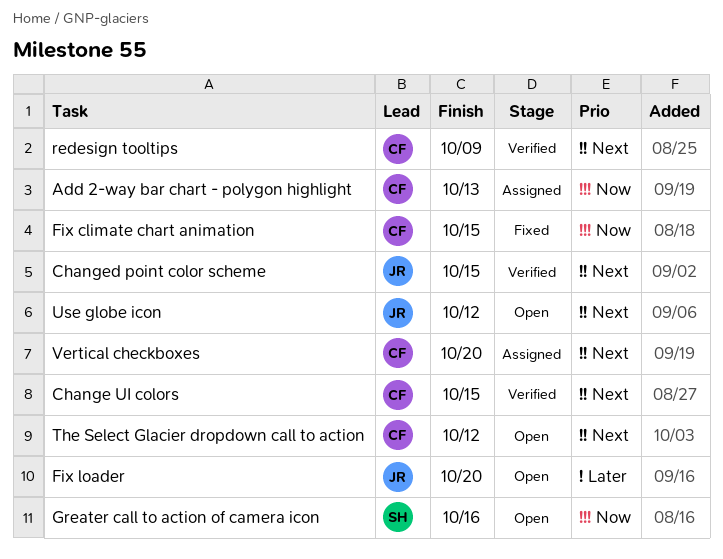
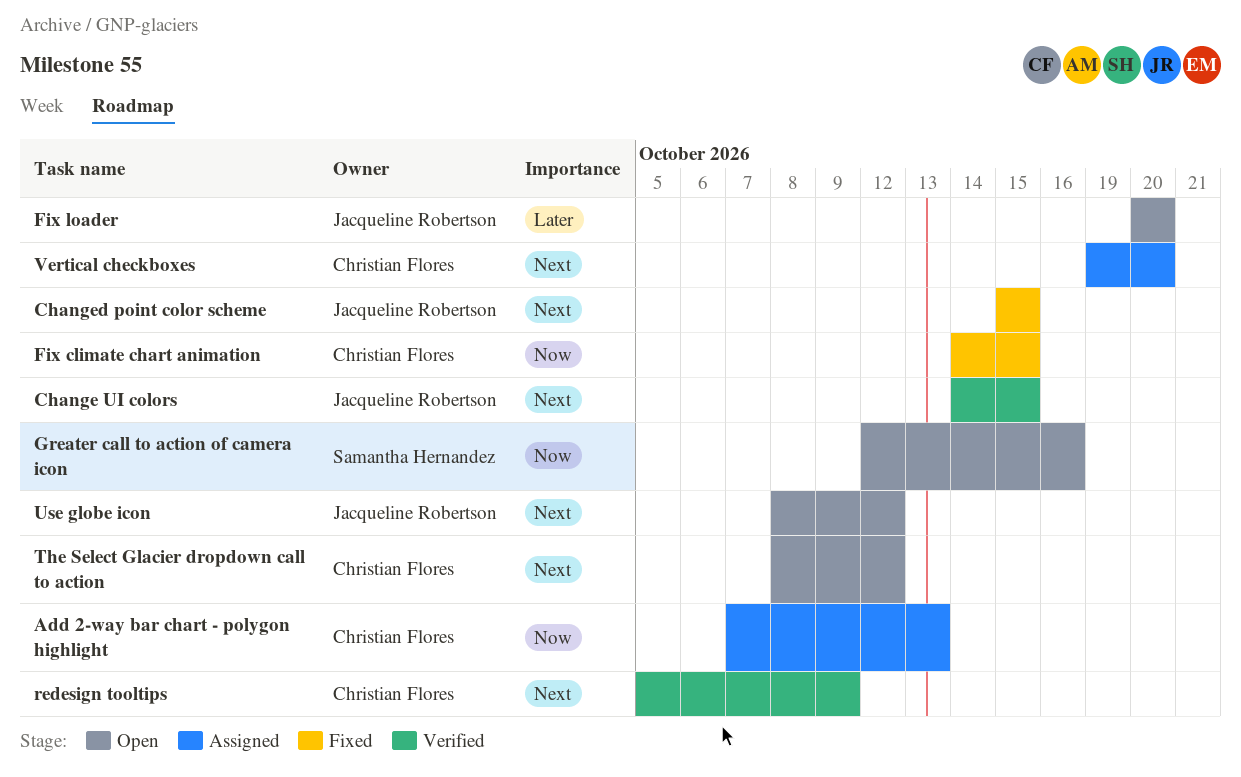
Change UI colors, owner: Christian Flores -> Jacqueline Robertson
Changed point color scheme, status: Verified -> Fixed

